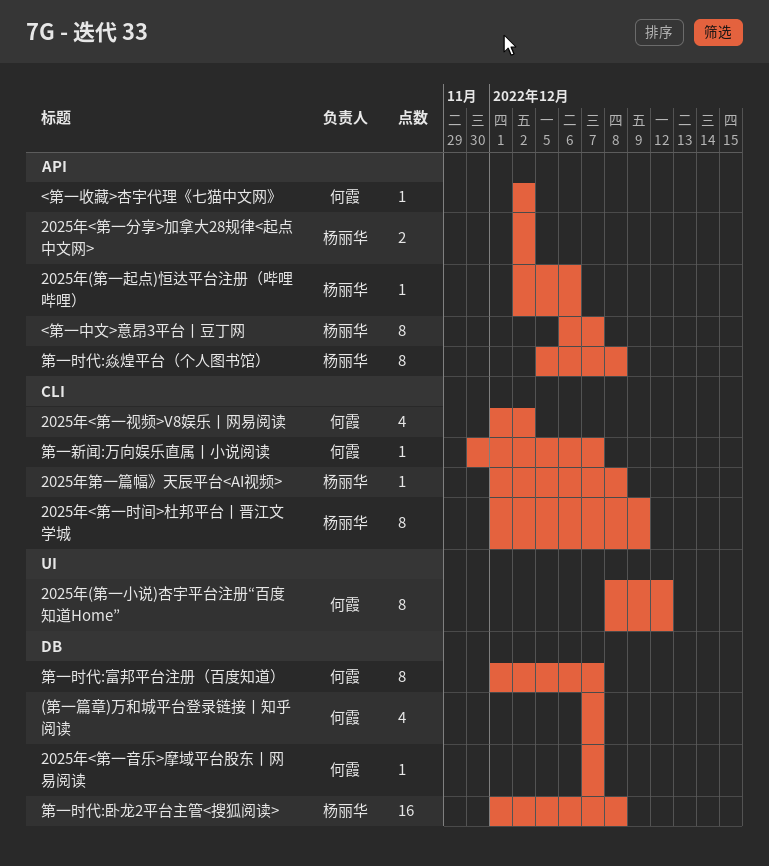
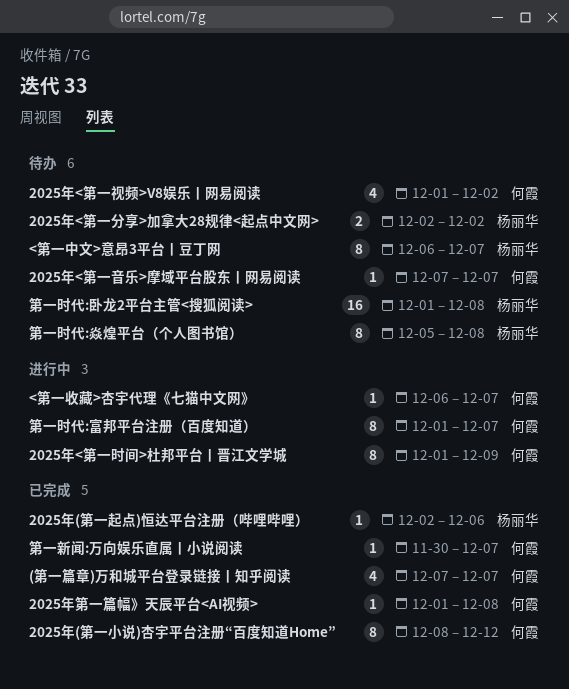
2025年<第一时间>杜邦平台丨晋江文学城, owner: 杨丽华 -> 何霞
2025年第一篇幅》天辰平台<AI视频>, owner: 杨丽华 -> 何霞
<第一收藏>杏宇代理《七猫中文网》, start: Dec 2 -> Dec 6
<第一收藏>杏宇代理《七猫中文网》, due: Dec 2 -> Dec 7

